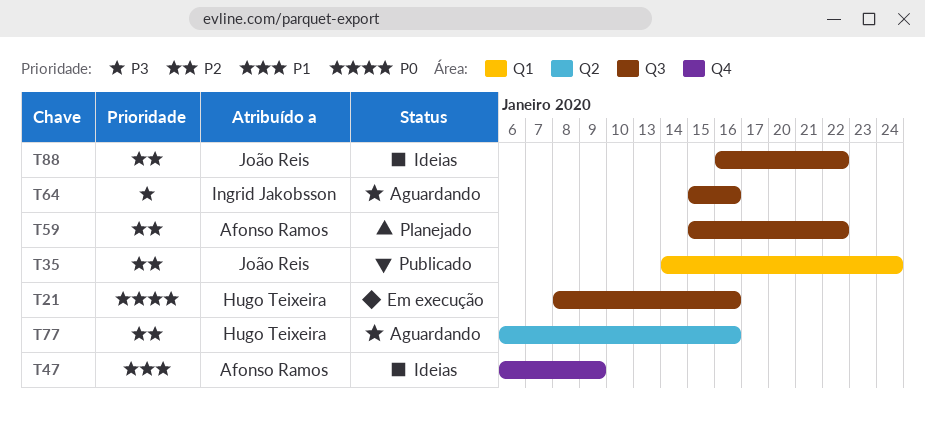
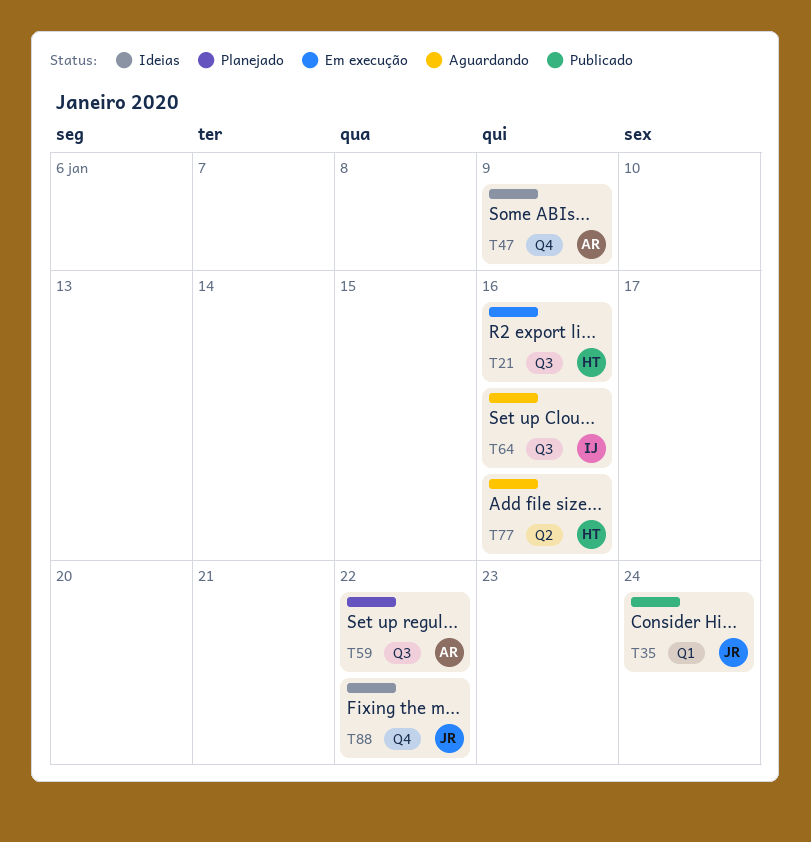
T88, label: Q3 -> Q4

